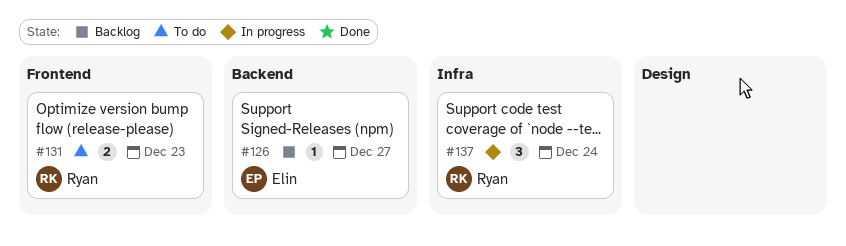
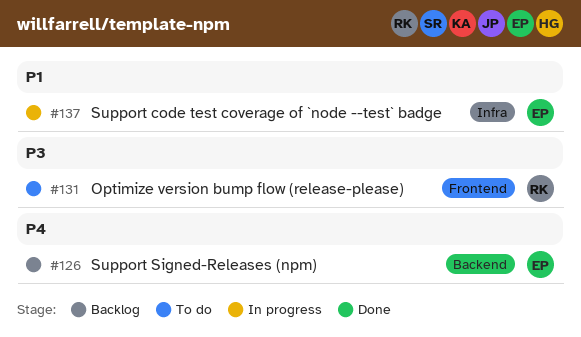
#137, owner: Ryan -> Elin

